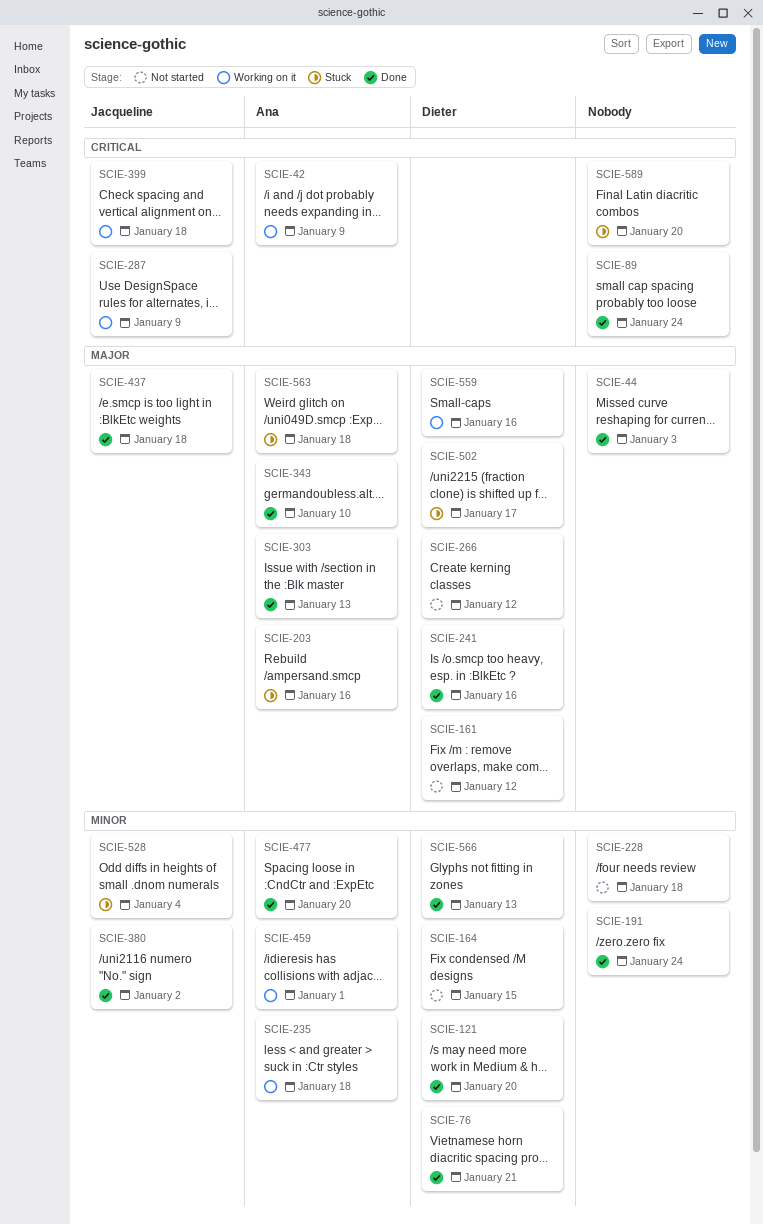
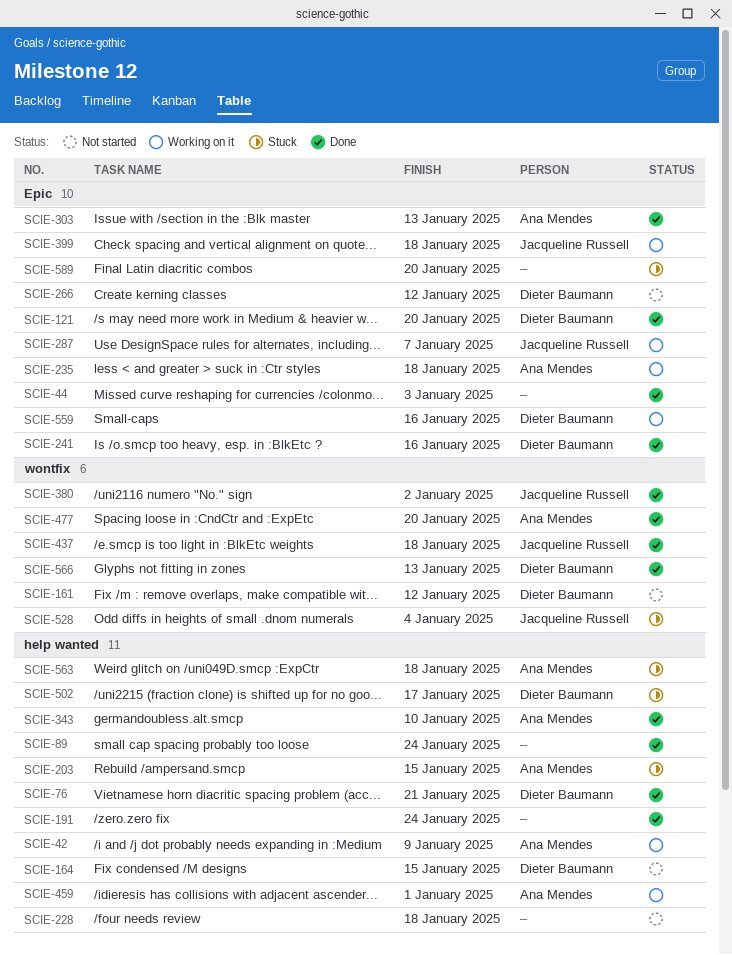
SCIE-203, due: Jan 16 -> Jan 15
SCIE-287, due: Jan 9 -> Jan 7

